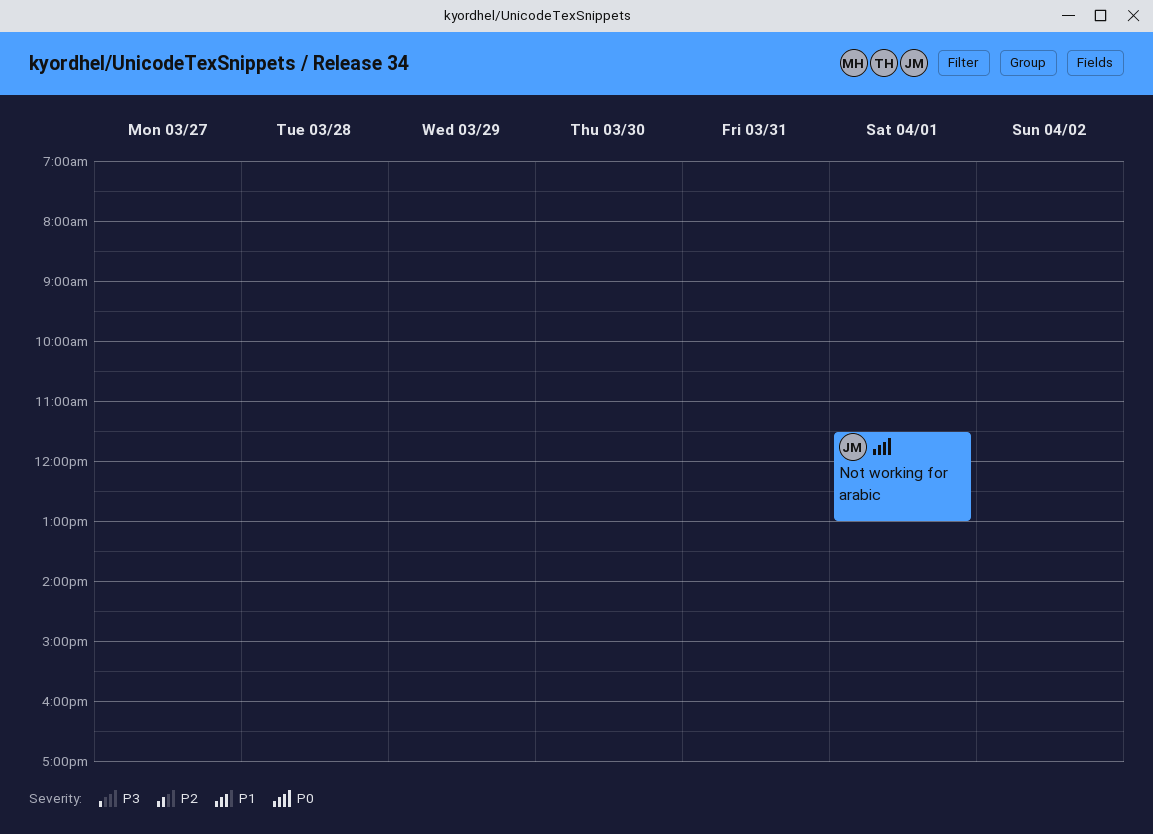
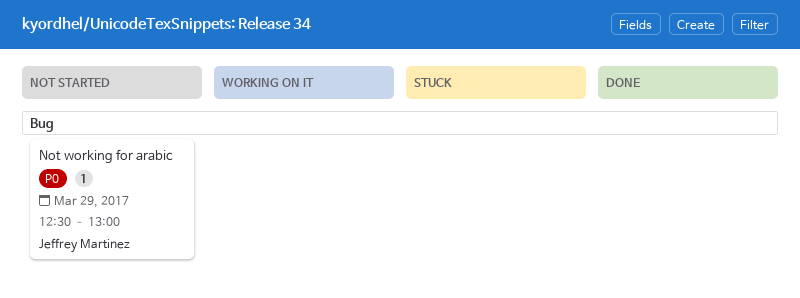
Not working for arabic, day: Apr 1 -> Mar 29
Not working for arabic, begins: 11:30 -> 12:30

